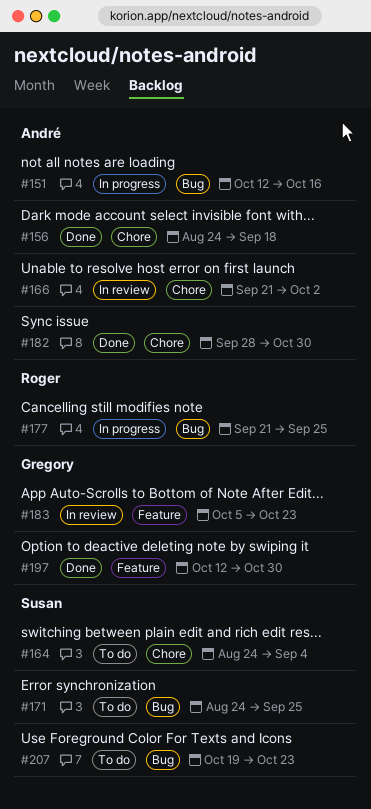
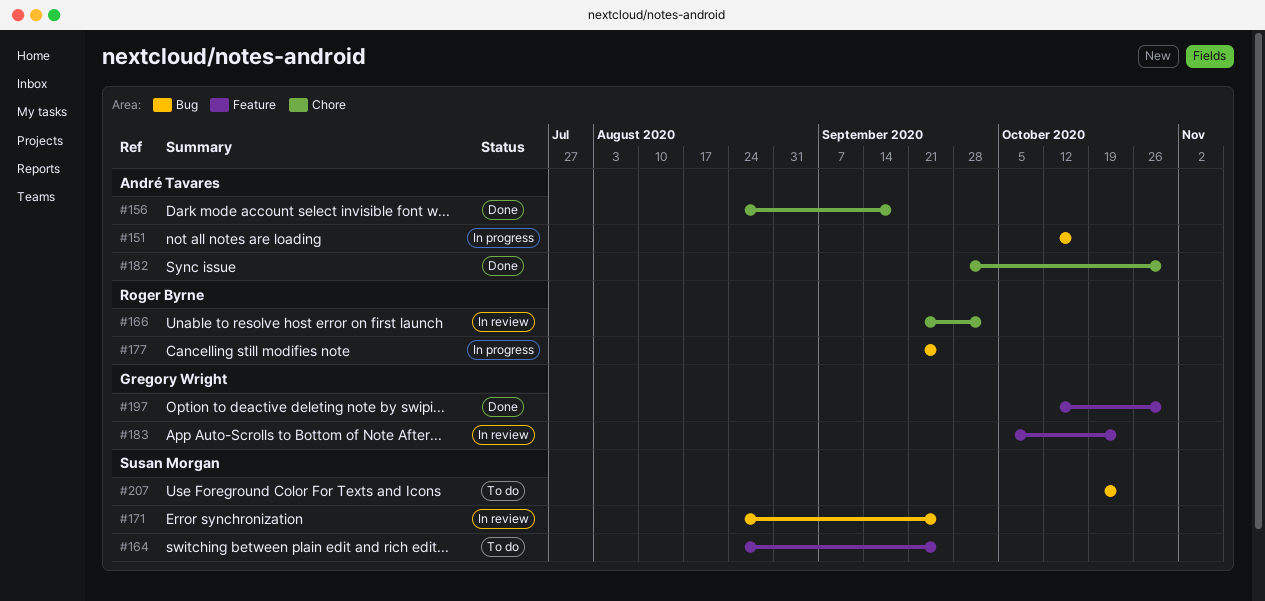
#164, label: Chore -> Feature
#164, due: Sep 4 -> Sep 25
#166, owner: André Tavares -> Roger Byrne
#171, status: To do -> In review

